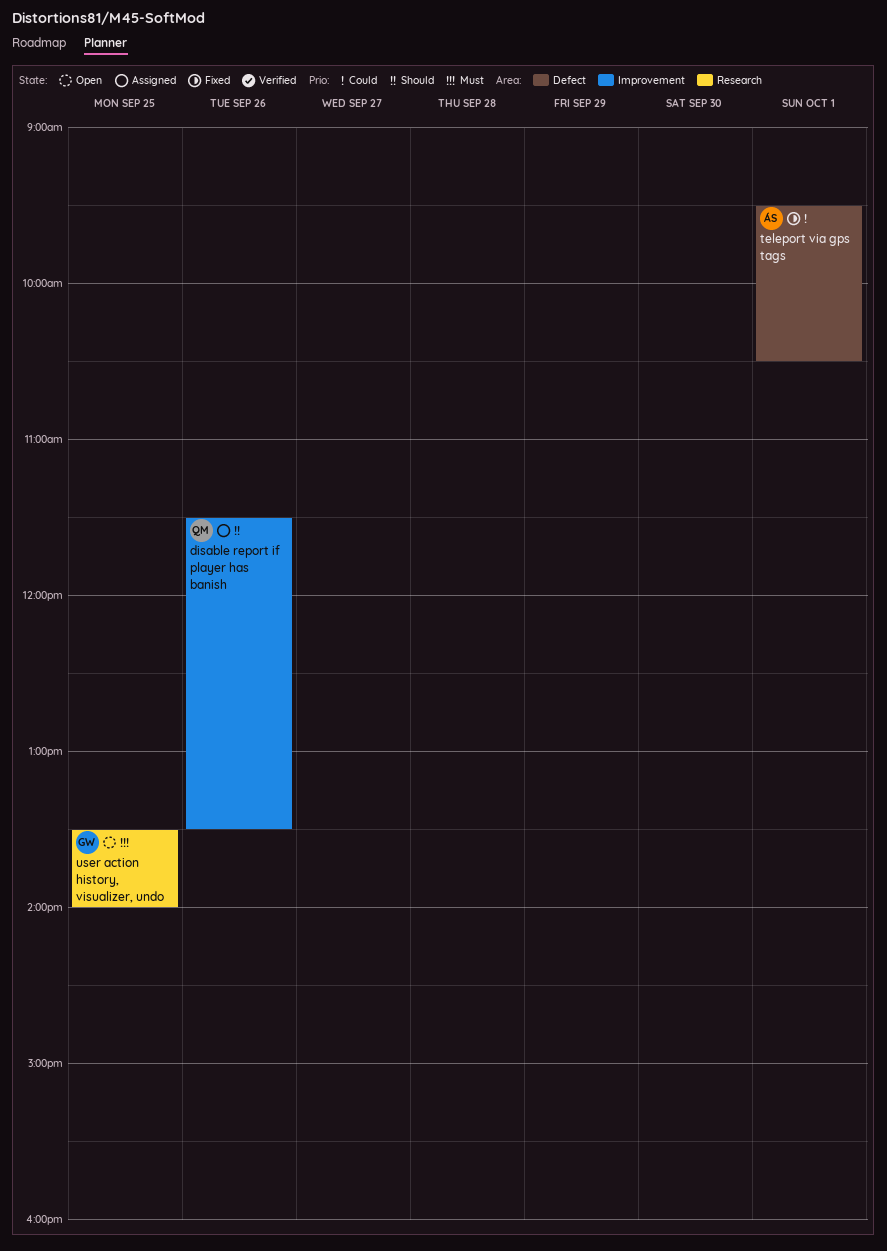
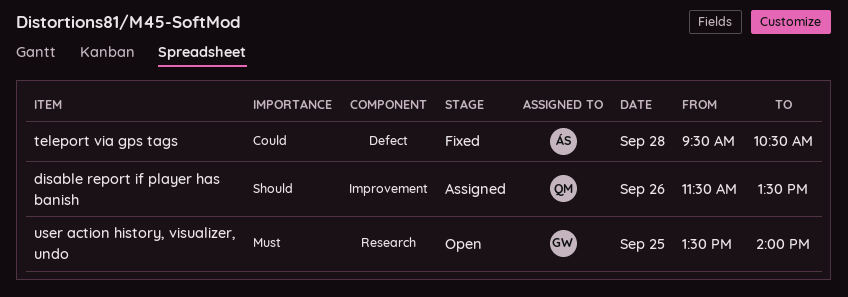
teleport via gps tags, day: Oct 1 -> Sep 28

